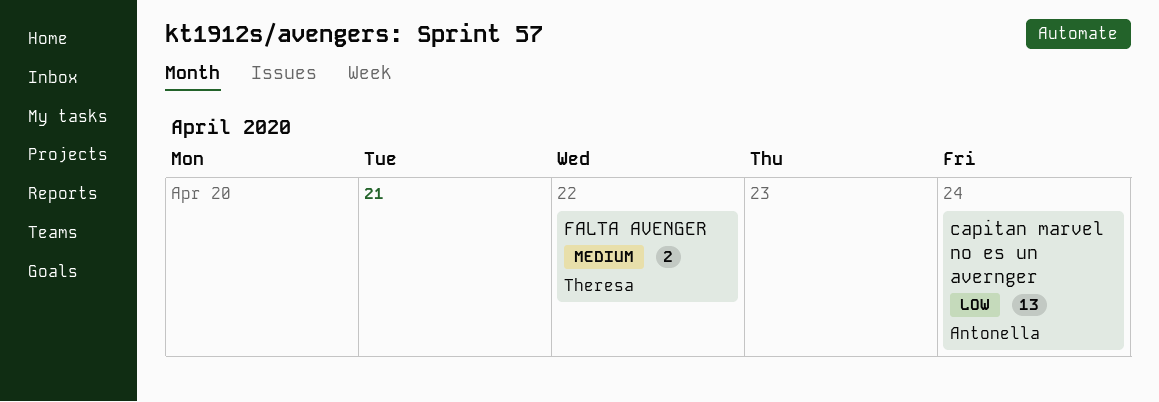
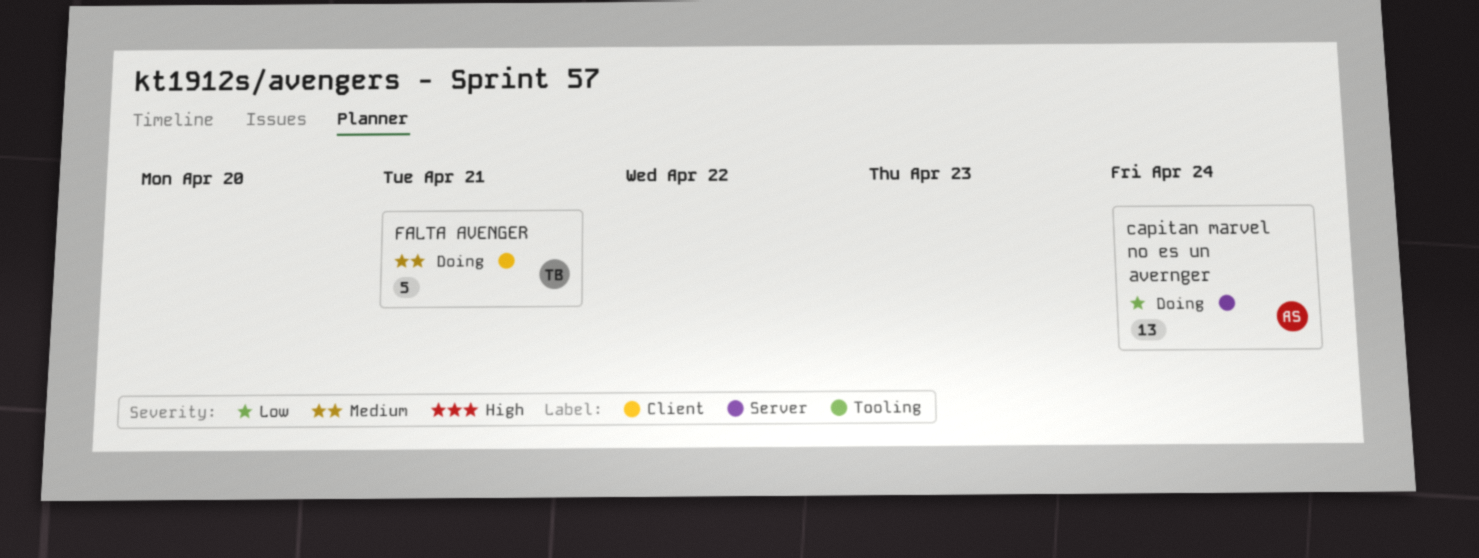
FALTA AVENGER, estimate: 2 -> 5
FALTA AVENGER, due: Apr 22 -> Apr 21

